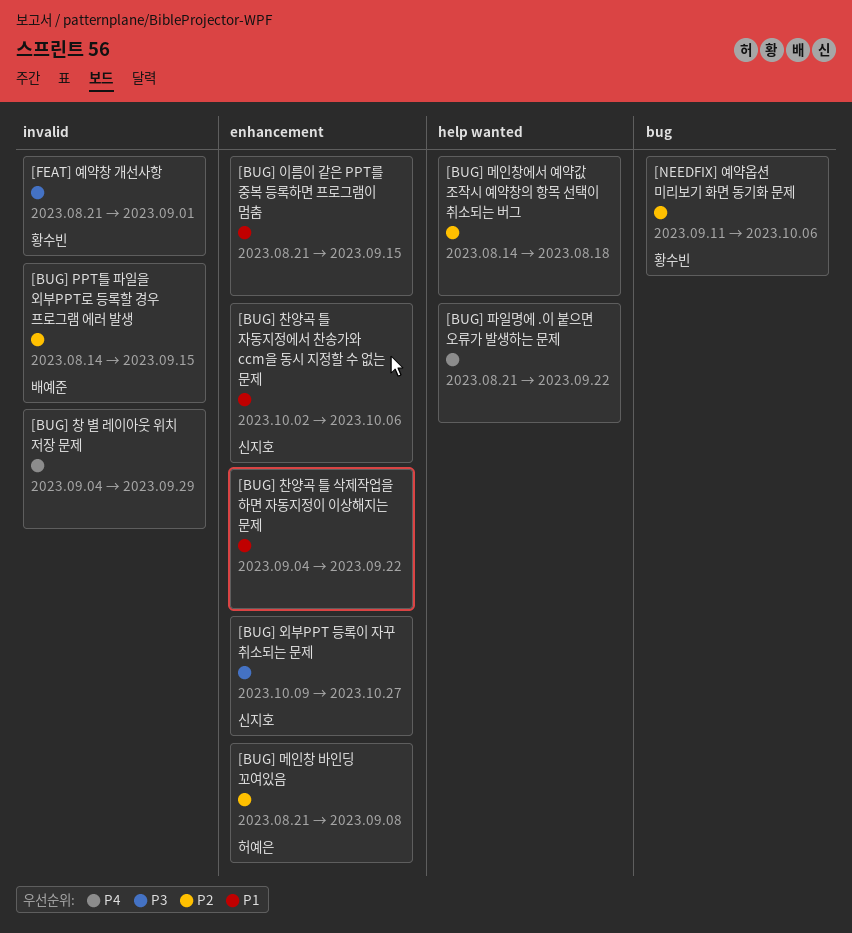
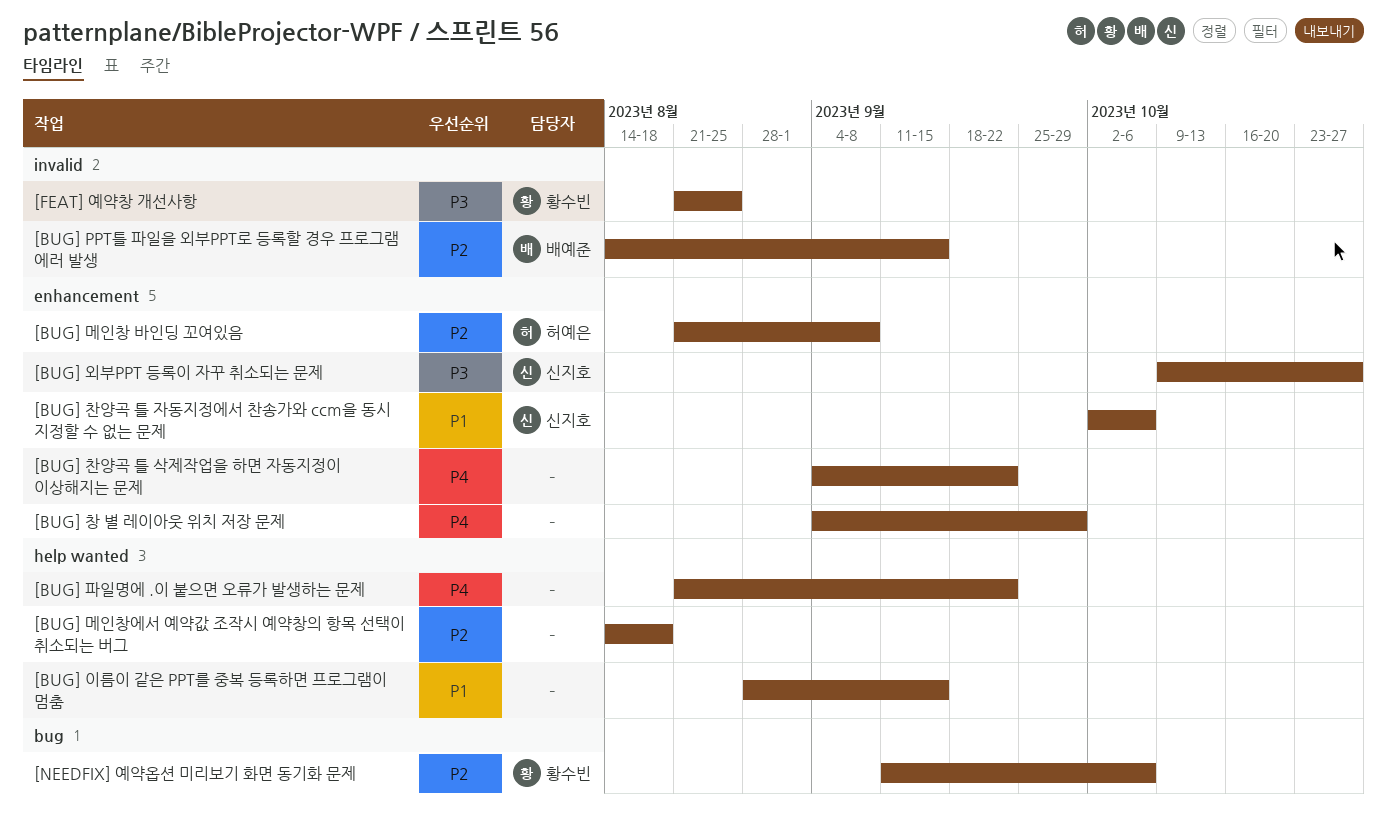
[BUG] 이름이 같은 PPT를 중복 등록하면 프로그램이 멈춤, label: enhancement -> help wanted
[BUG] 이름이 같은 PPT를 중복 등록하면 프로그램이 멈춤, start: Aug 21 -> Aug 28
[BUG] 찬양곡 틀 삭제작업을 하면 자동지정이 이상해지는 문제, priority: P1 -> P4
[BUG] 창 별 레이아웃 위치 저장 문제, label: invalid -> enhancement
[FEAT] 예약창 개선사항, due: Sep 1 -> Aug 25

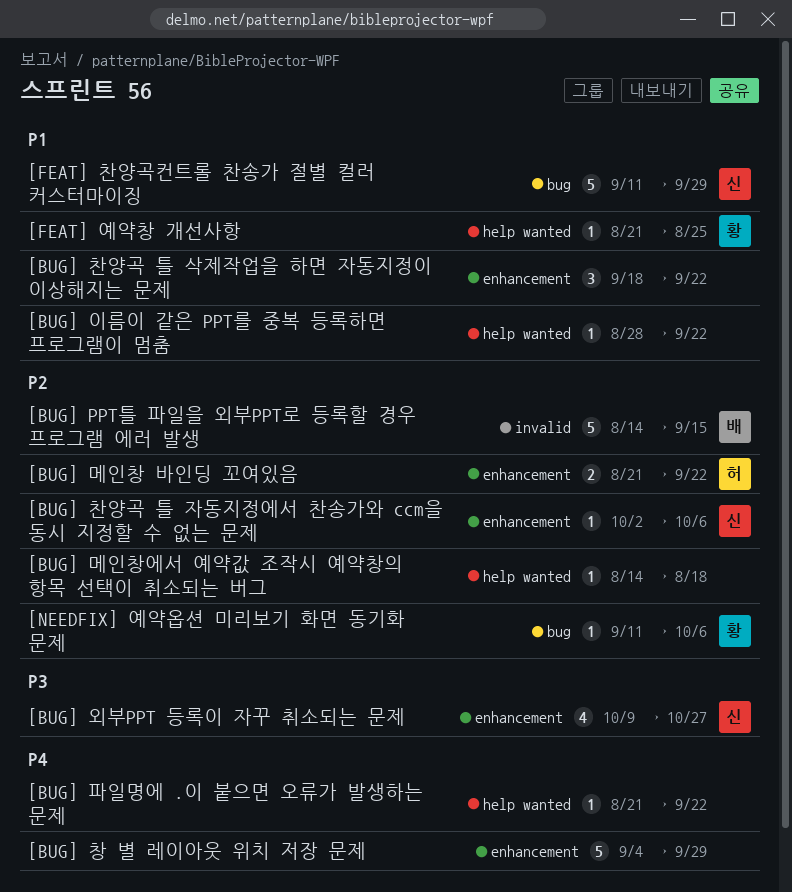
[BUG] 메인창 바인딩 꼬여있음, due: Sep 8 -> Sep 22
[BUG] 이름이 같은 PPT를 중복 등록하면 프로그램이 멈춤, due: Sep 15 -> Sep 22
[BUG] 찬양곡 틀 삭제작업을 하면 자동지정이 이상해지는 문제, priority: P4 -> P1
[BUG] 찬양곡 틀 삭제작업을 하면 자동지정이 이상해지는 문제, start: Sep 4 -> Sep 18
[BUG] 찬양곡 틀 자동지정에서 찬송가와 ccm을 동시 지정할 수 없는 문제, priority: P1 -> P2
[FEAT] 예약창 개선사항, priority: P3 -> P1
[FEAT] 예약창 개선사항, label: invalid -> help wanted
[FEAT] 찬양곡컨트롤 찬송가 절별 컬러 커스터마이징: none -> present

